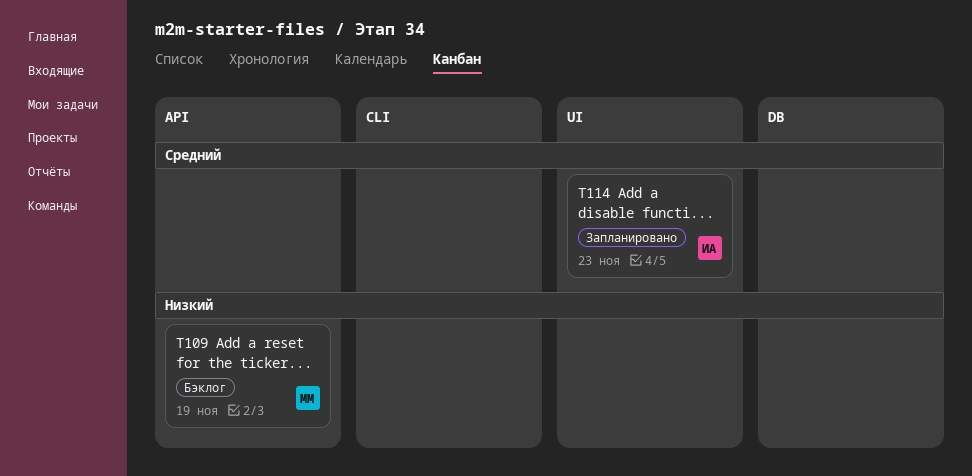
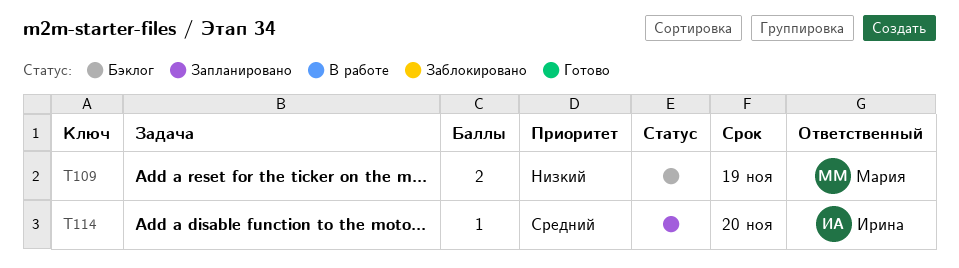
T114, due: Nov 23 -> Nov 20

